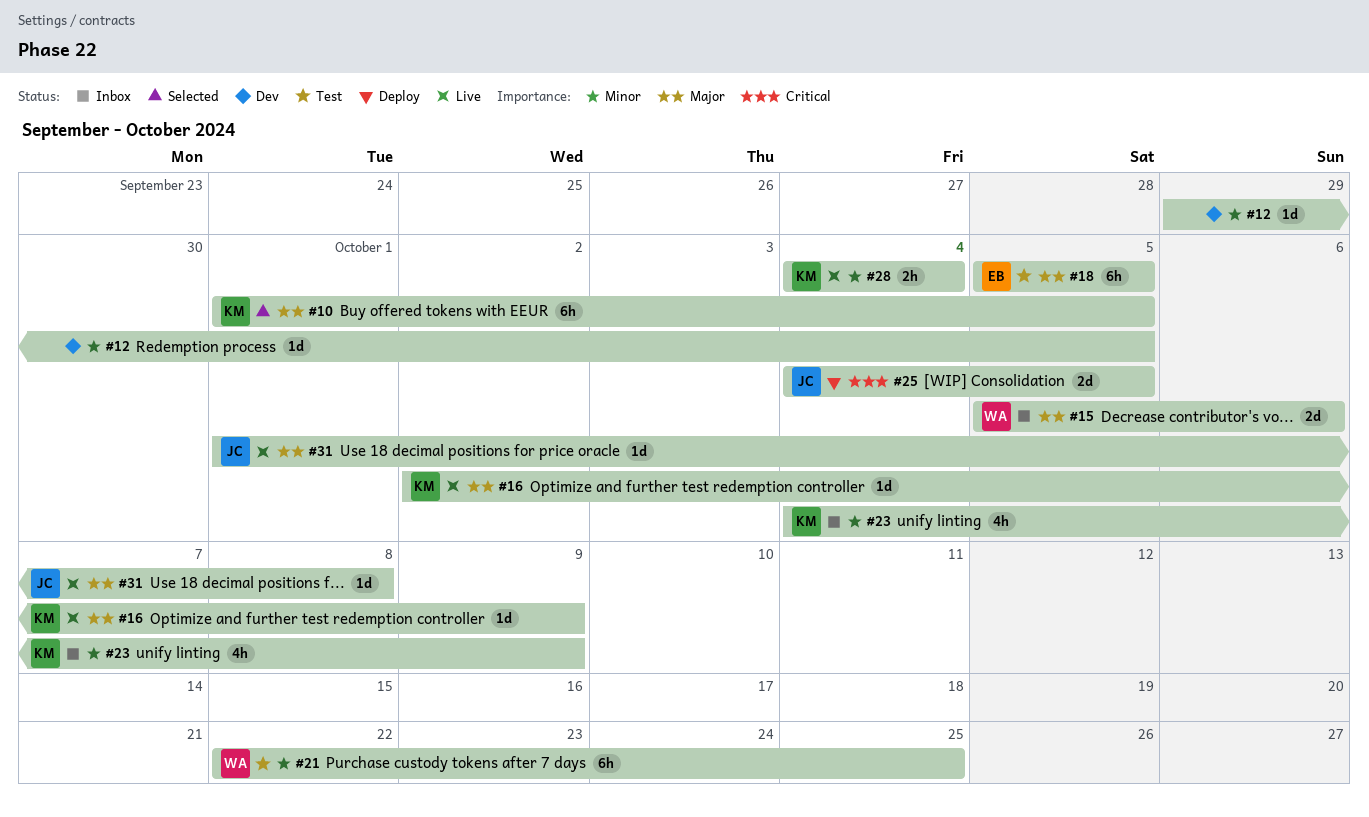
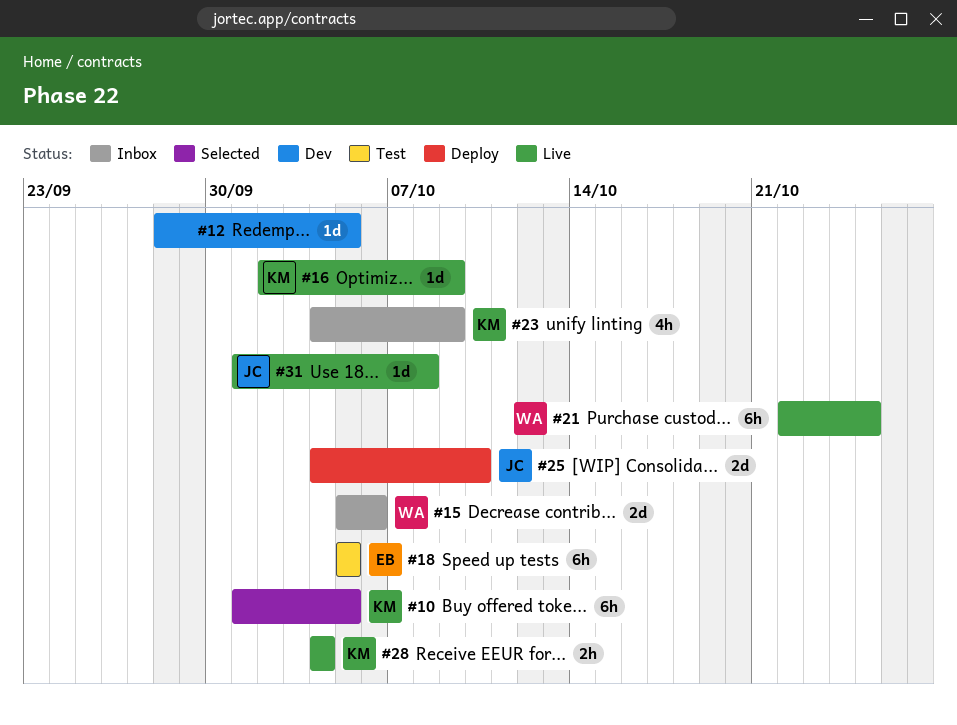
#12, start: Sep 29 -> Sep 28
#21, status: Test -> Live
#25, due: Oct 5 -> Oct 10

